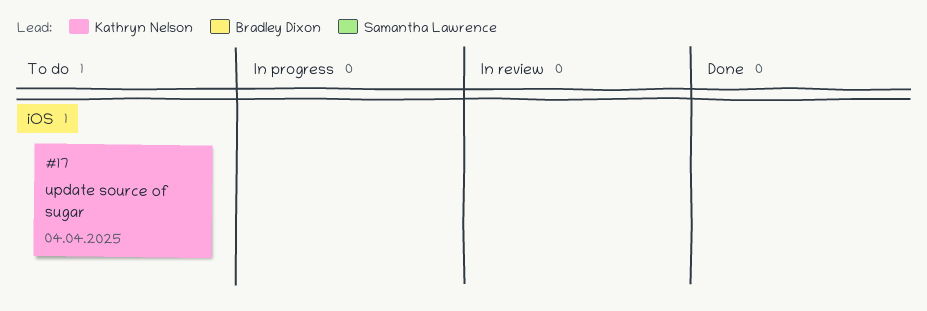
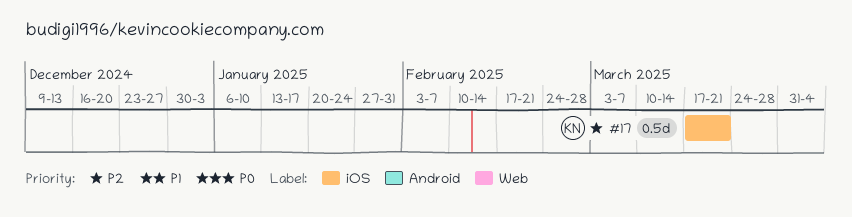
#17, due: Apr 4 -> Mar 21

